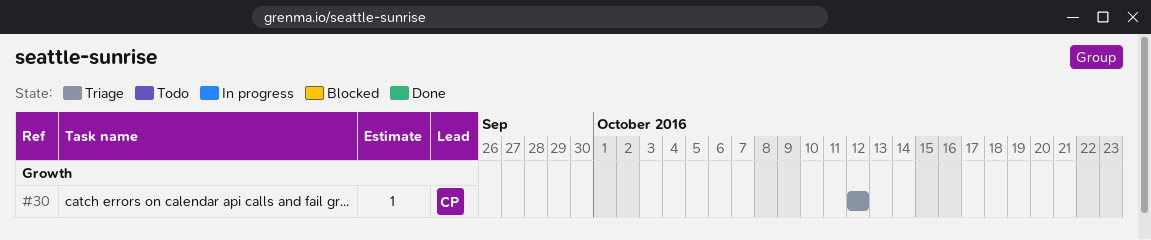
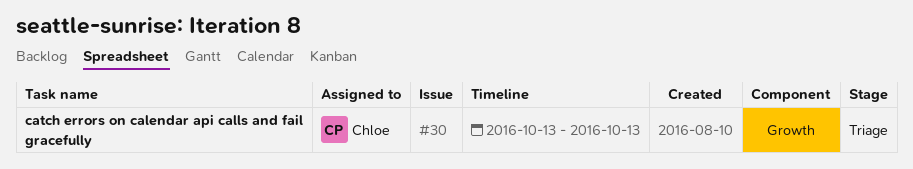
#30, start: Oct 12 -> Oct 13
#30, due: Oct 12 -> Oct 13

